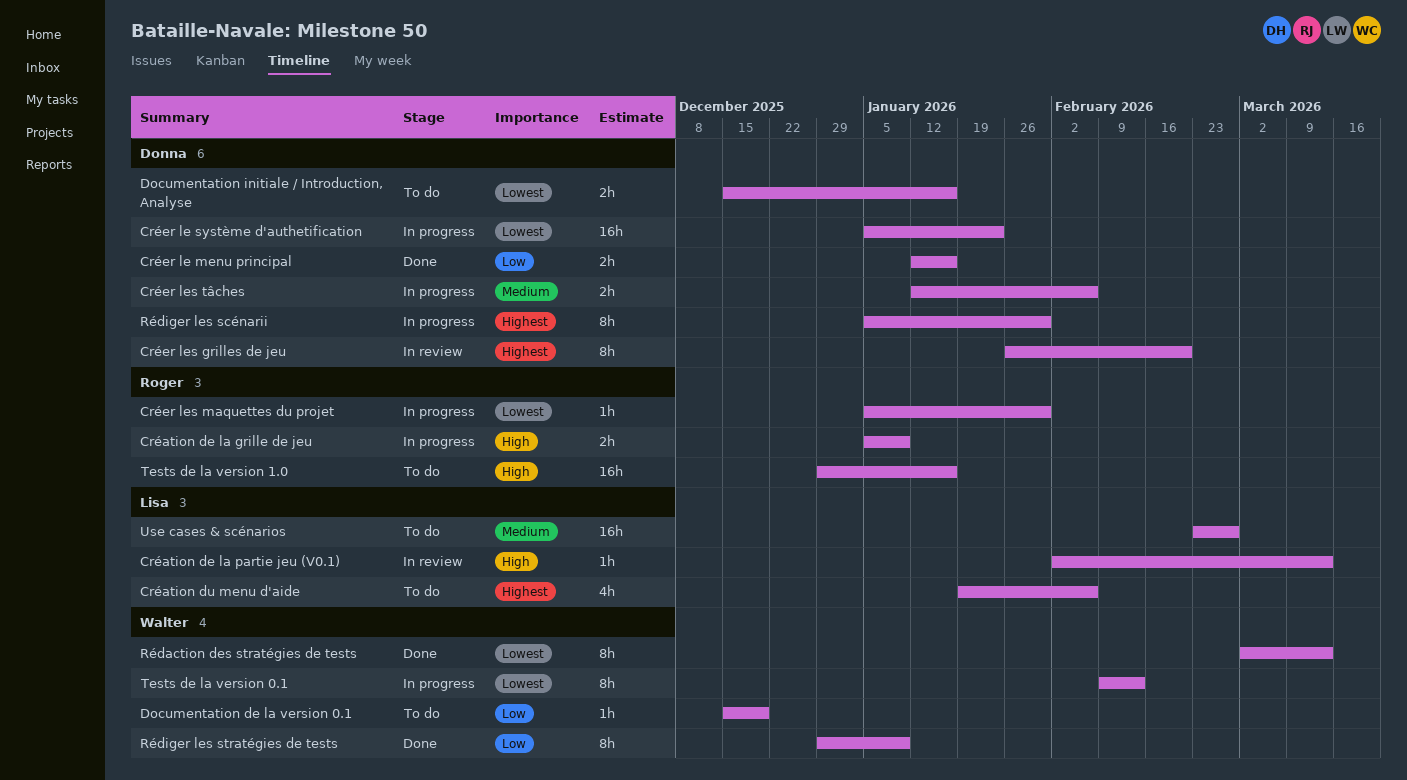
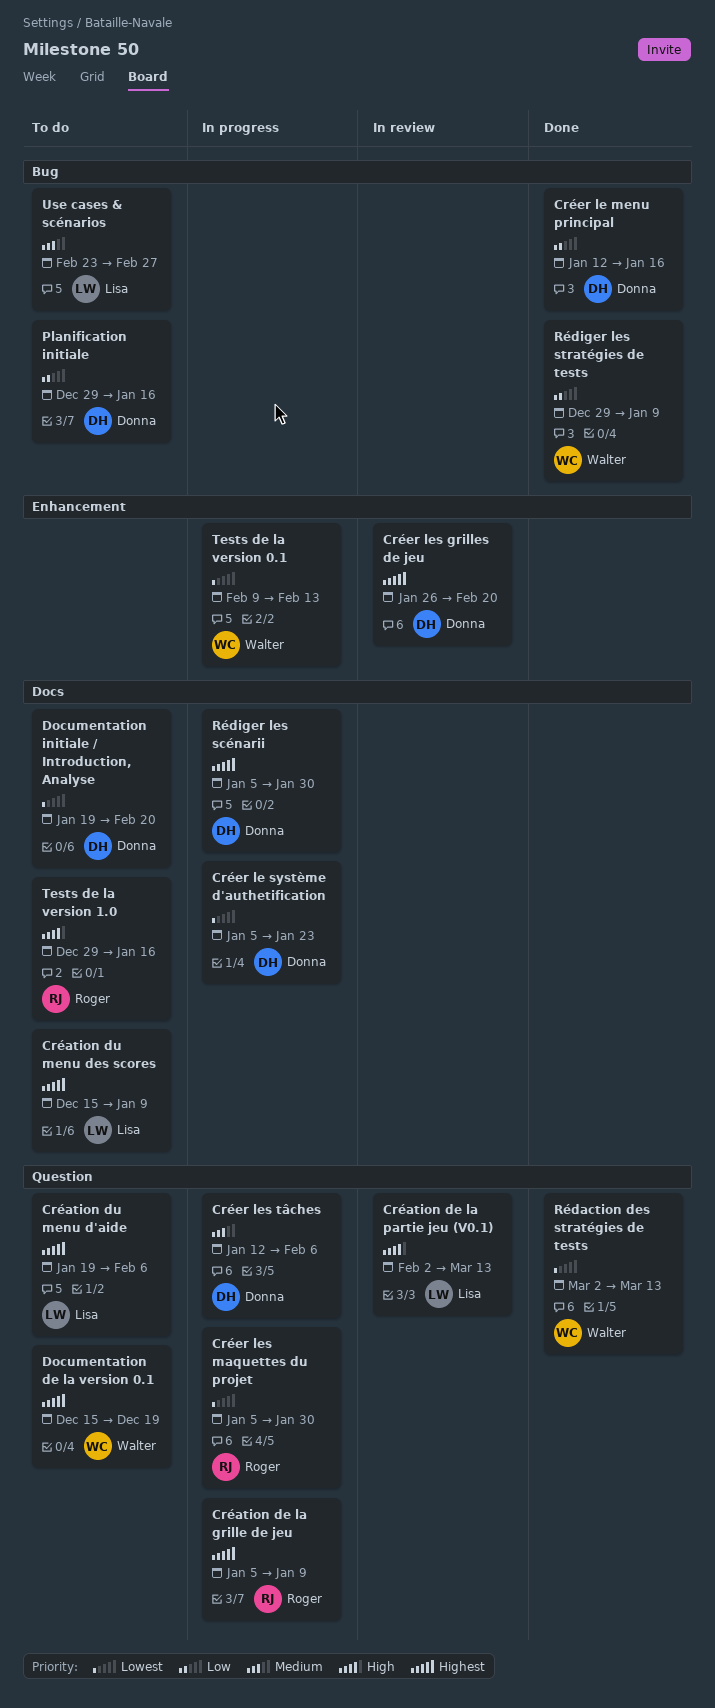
Création de la grille de jeu, priority: High -> Highest
Création du menu des scores: none -> present
Documentation de la version 0.1, priority: Low -> Highest
Documentation initiale / Introduction, Analyse, start: Dec 15 -> Jan 19
Documentation initiale / Introduction, Analyse, due: Jan 16 -> Feb 20
Planification initiale: none -> present

